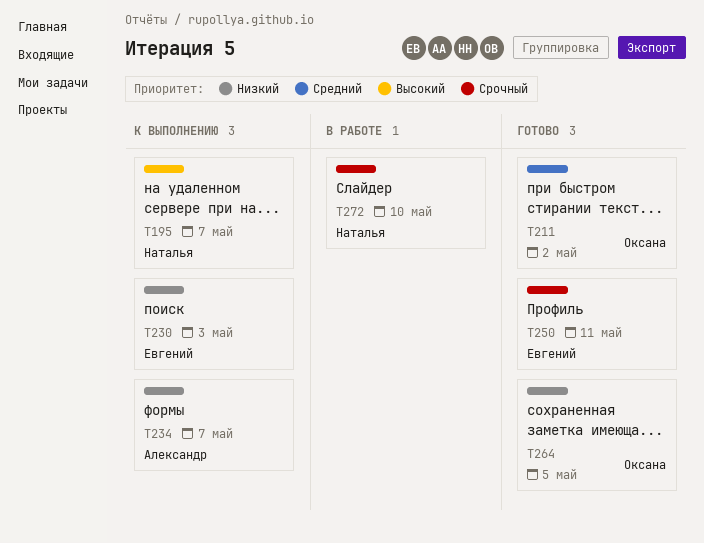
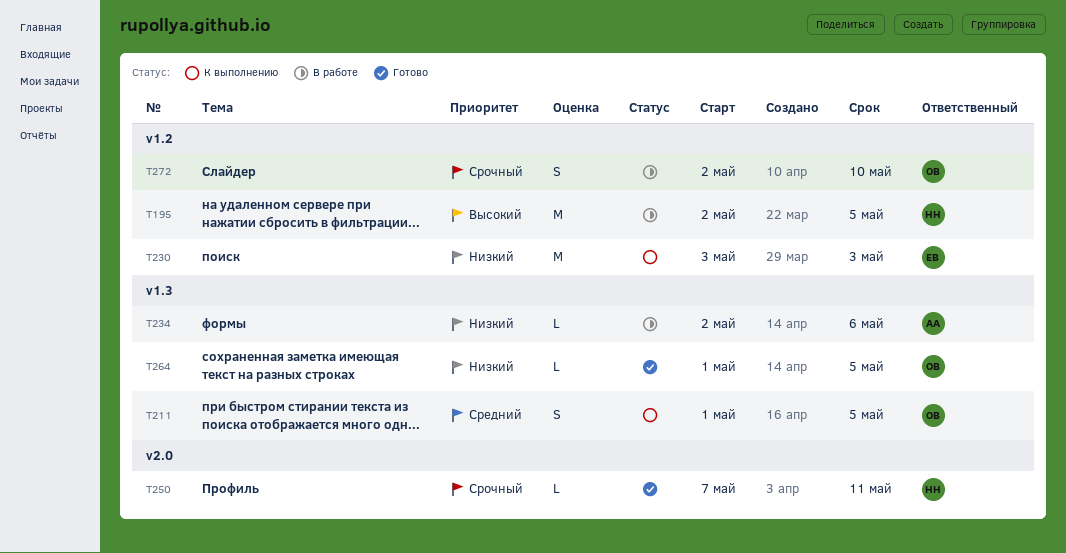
T195, status: К выполнению -> В работе
T195, due: May 7 -> May 5
T211, status: Готово -> К выполнению
T211, due: May 2 -> May 5
T234, status: К выполнению -> В работе
T234, due: May 7 -> May 6
T250, owner: Евгений -> Наталья
T272, owner: Наталья -> Оксана

